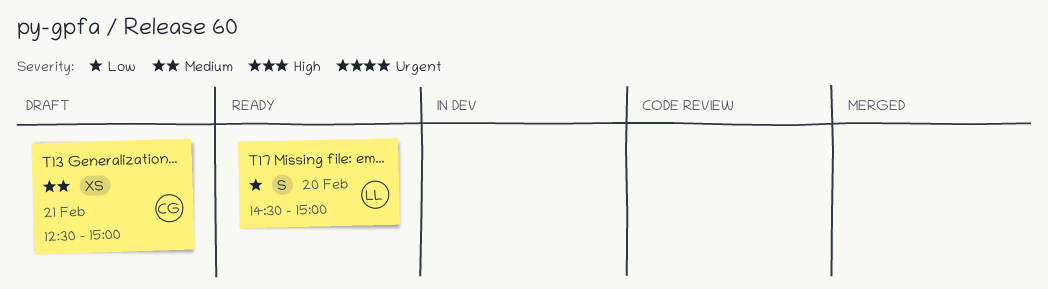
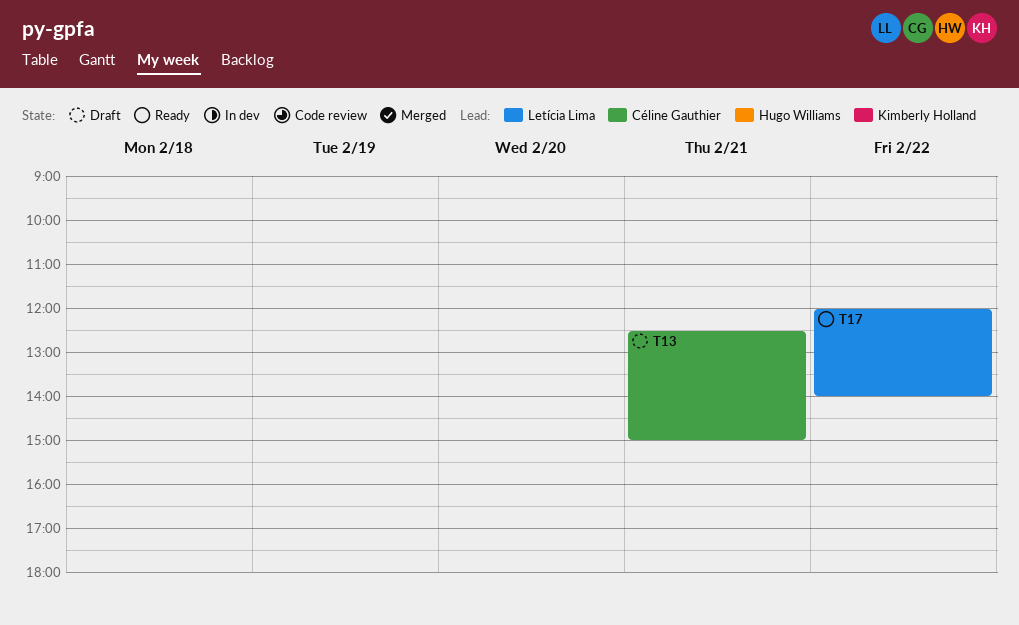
T17, day: Feb 20 -> Feb 22
T17, begins: 14:30 -> 12:00
T17, ends: 15:00 -> 14:00

